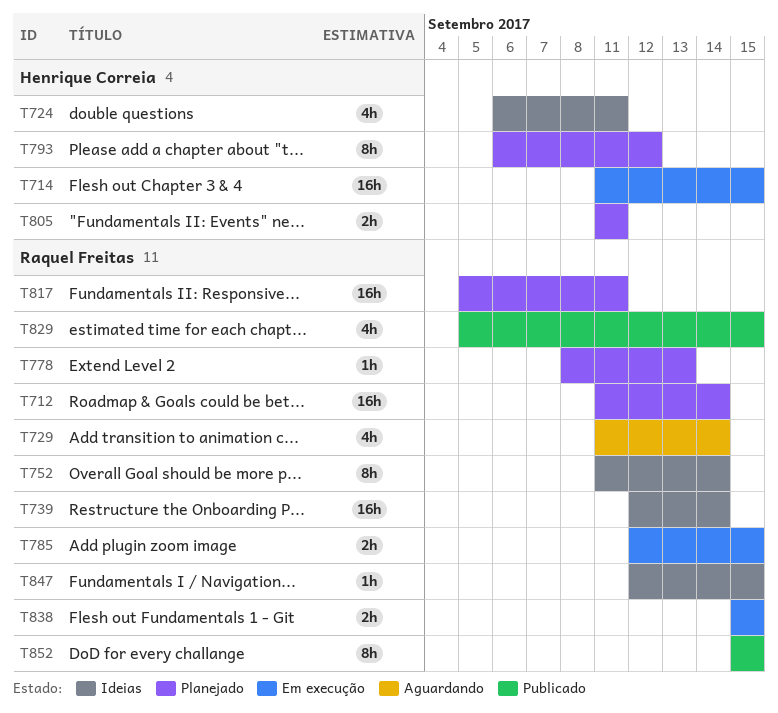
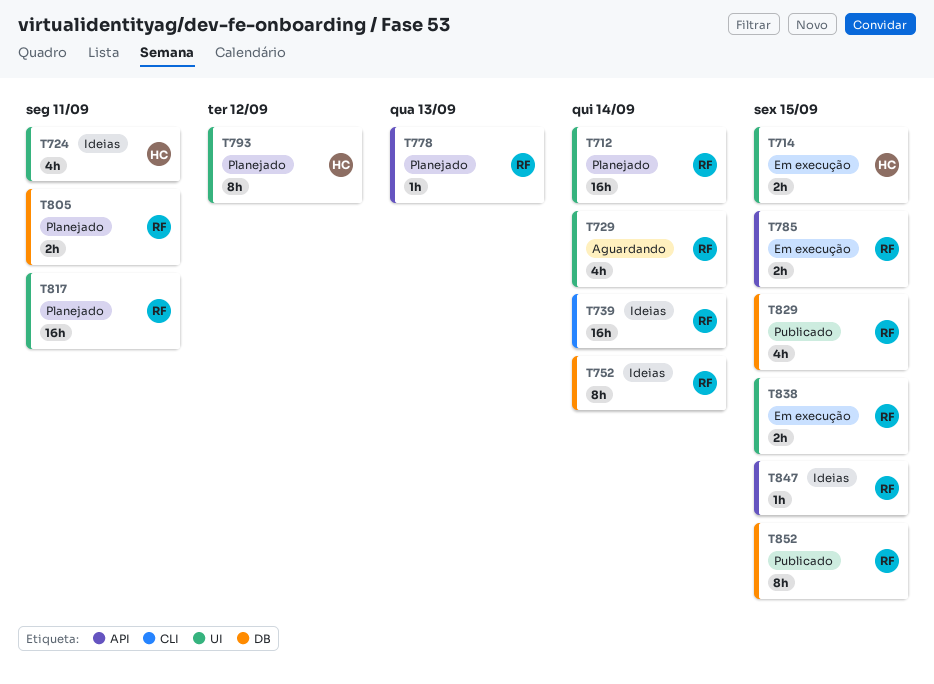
T714, estimate: 16h -> 2h
T805, owner: Henrique Correia -> Raquel Freitas

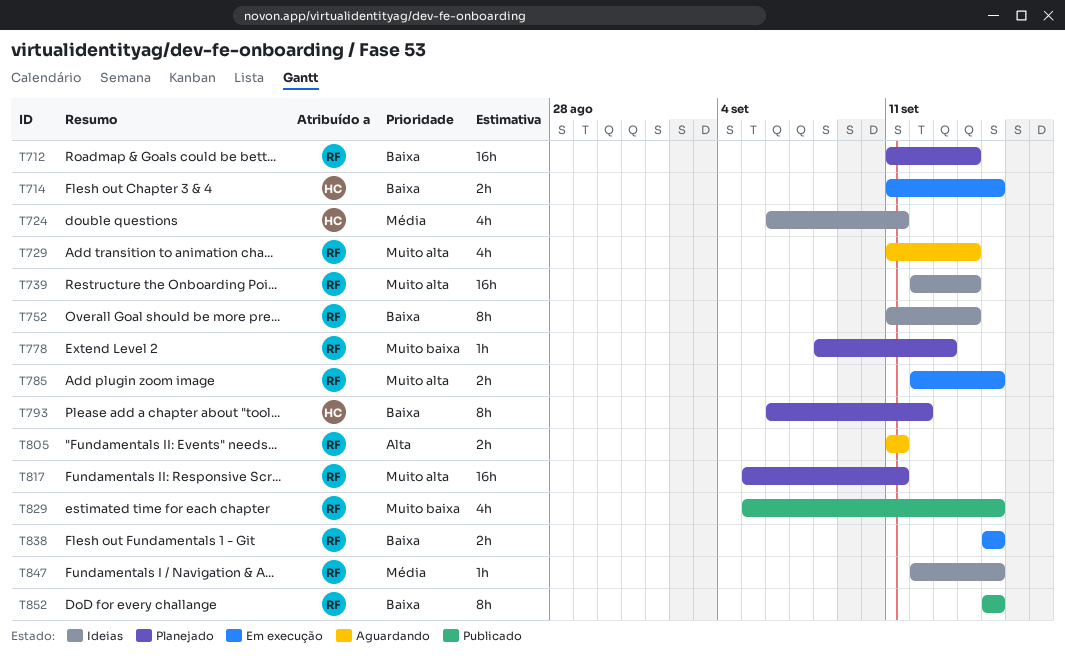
T805, status: Planejado -> Aguardando

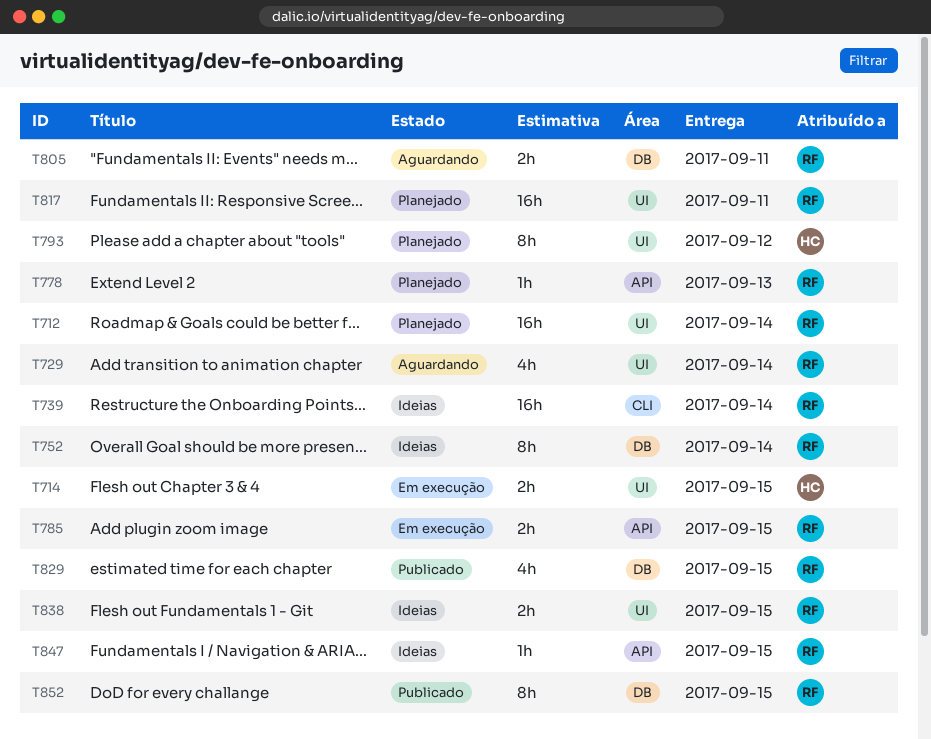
T724: present -> none
T838, status: Em execução -> Ideias

